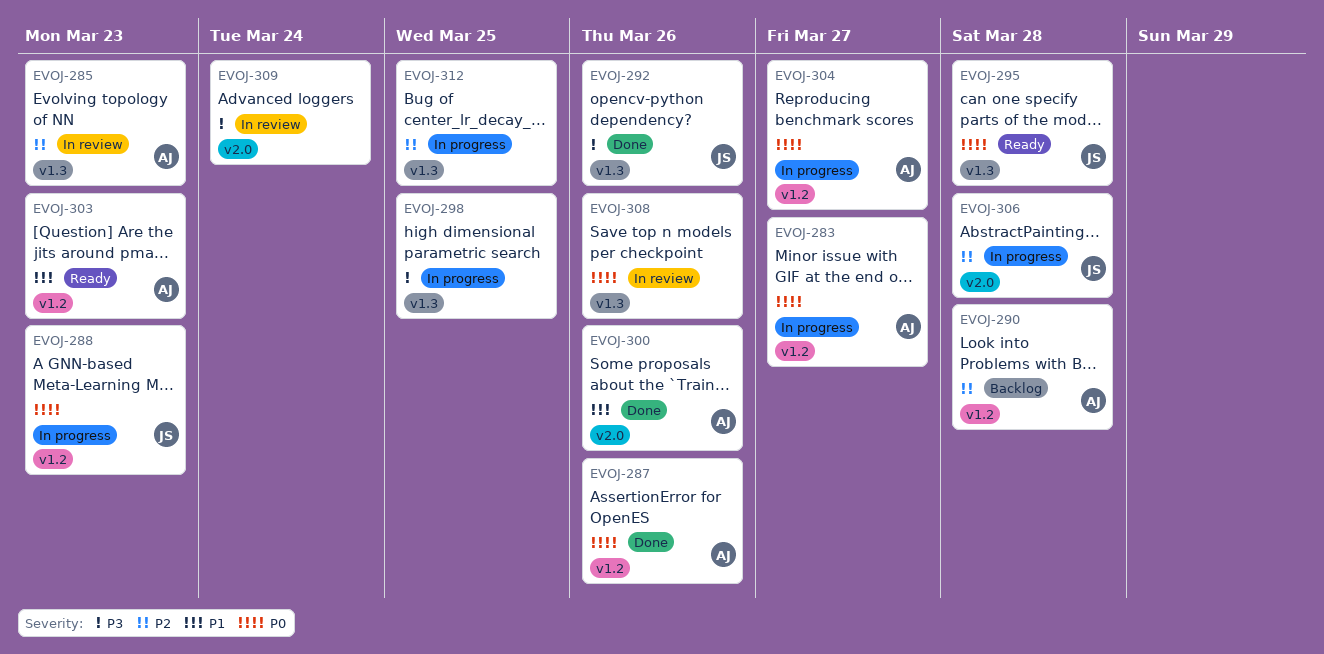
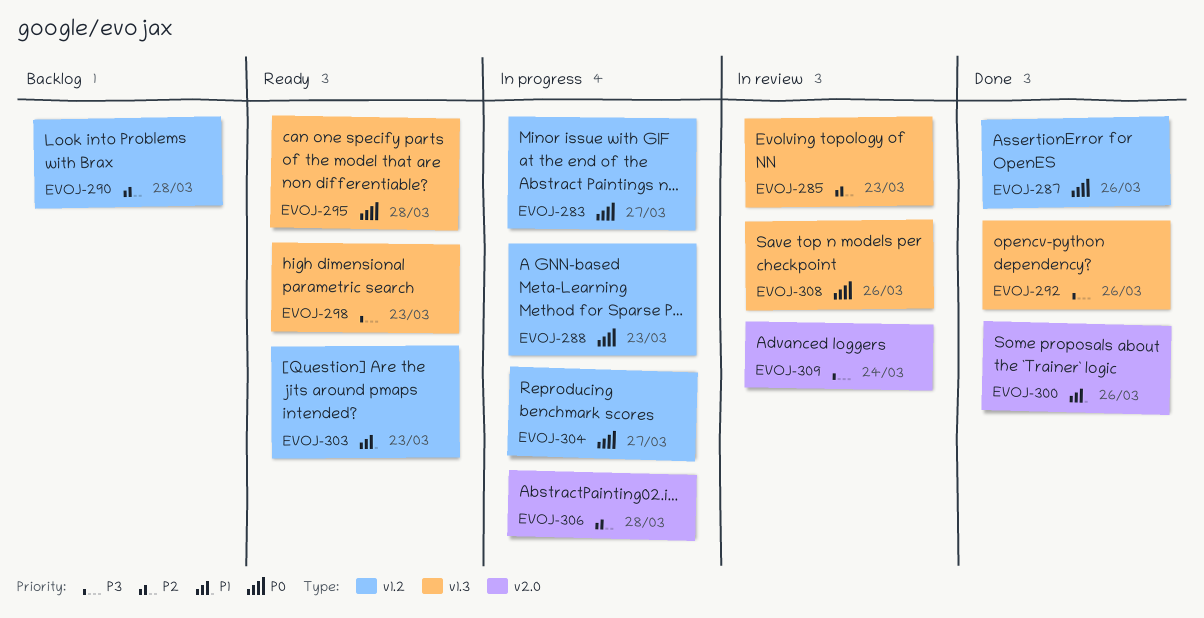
EVOJ-298, status: In progress -> Ready
EVOJ-298, due: Mar 25 -> Mar 23
EVOJ-312: present -> none

